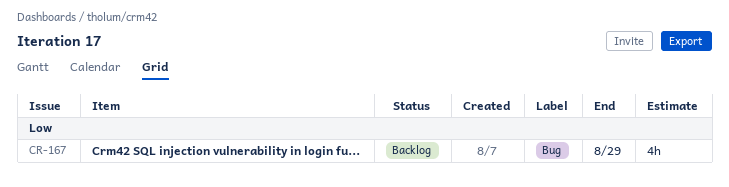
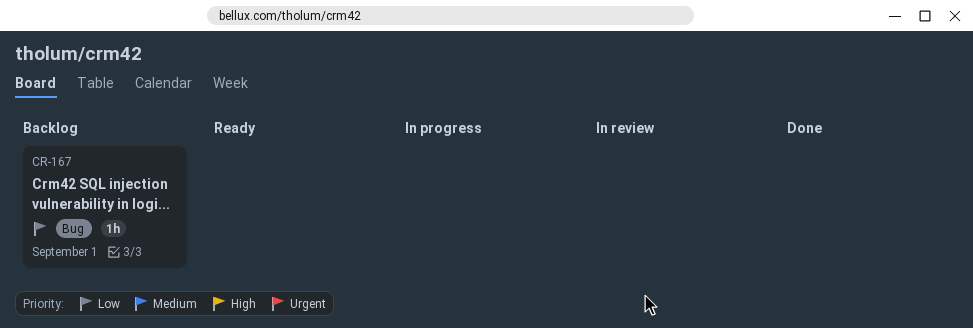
CR-167, estimate: 4h -> 1h
CR-167, due: Aug 29 -> Sep 1

